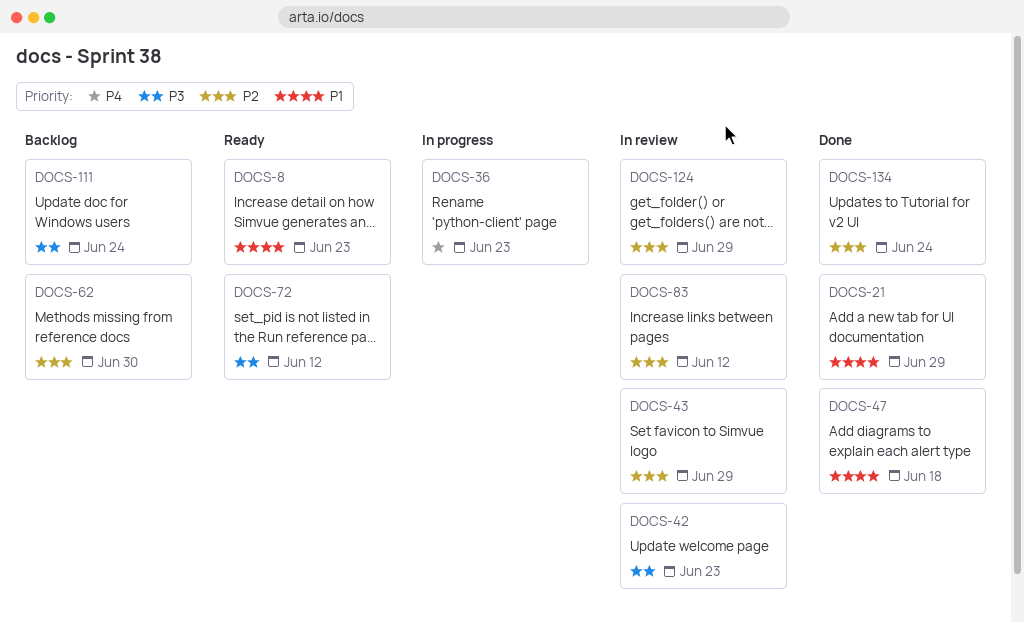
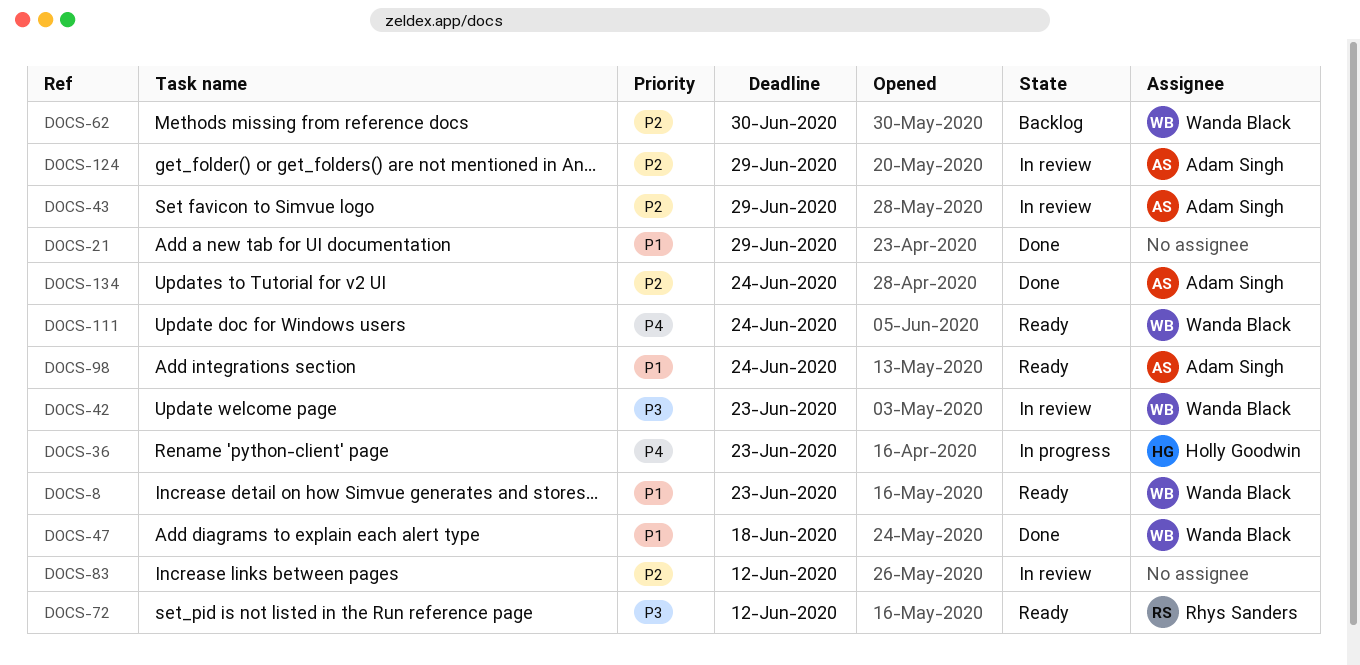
DOCS-98: none -> present
DOCS-111, status: Backlog -> Ready
DOCS-111, priority: P3 -> P4

